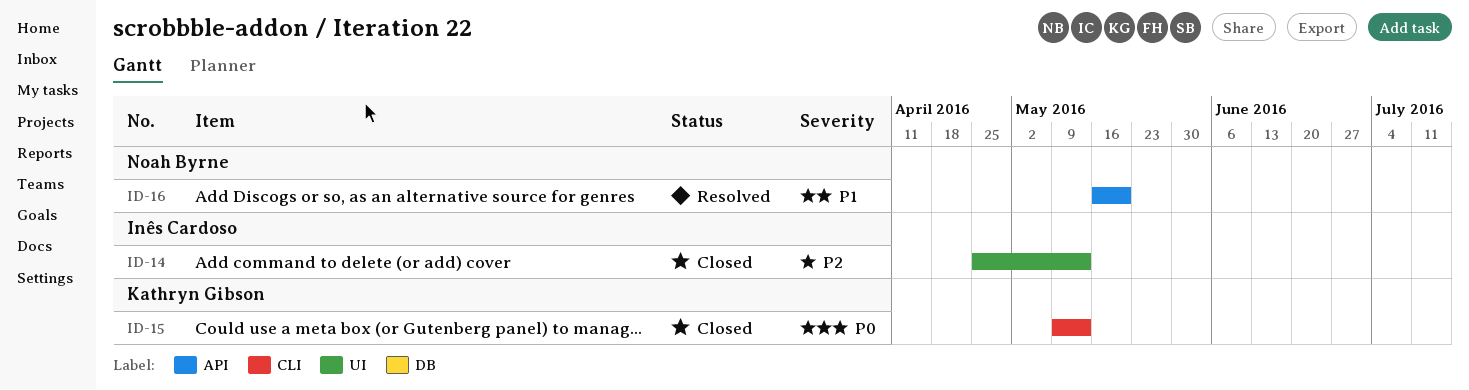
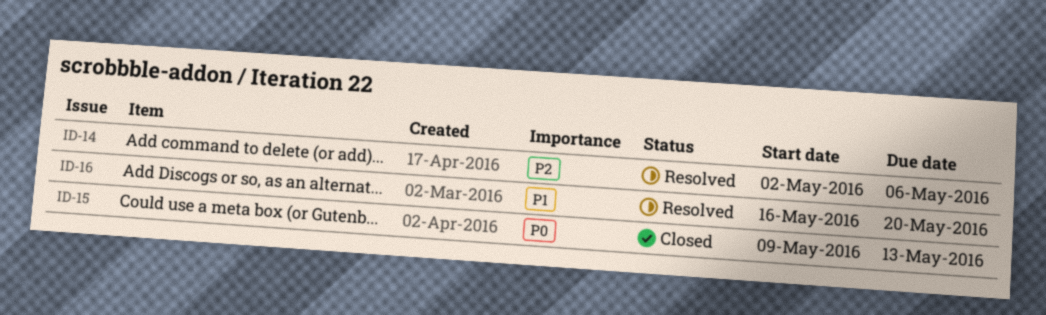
ID-14, status: Closed -> Resolved
ID-14, start: Apr 25 -> May 2
ID-14, due: May 13 -> May 6

